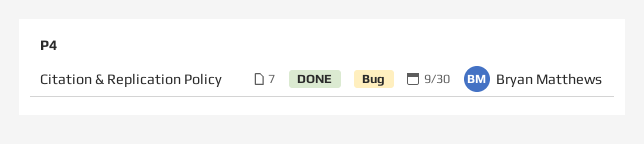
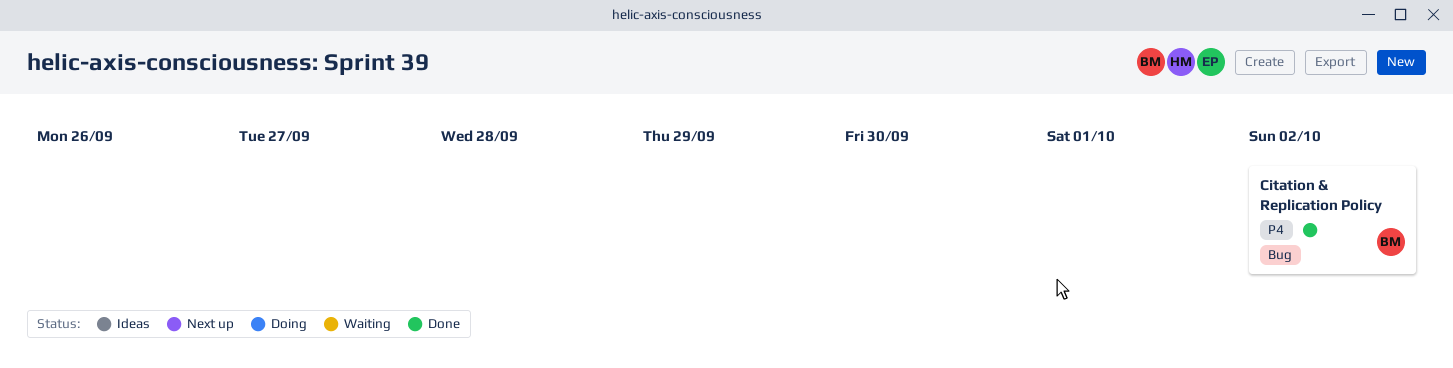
Citation & Replication Policy, due: Sep 30 -> Oct 2

